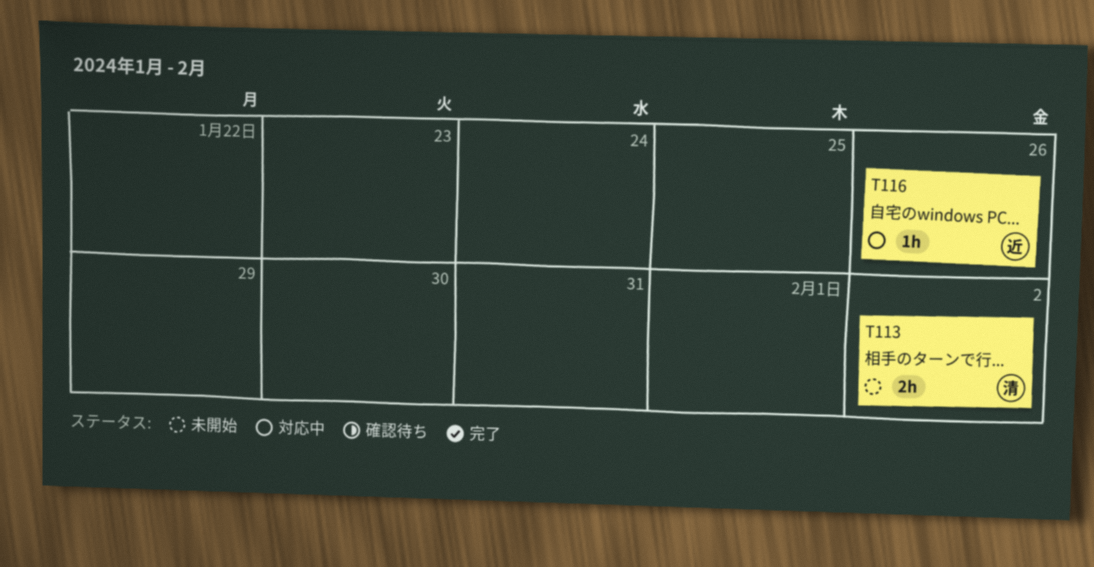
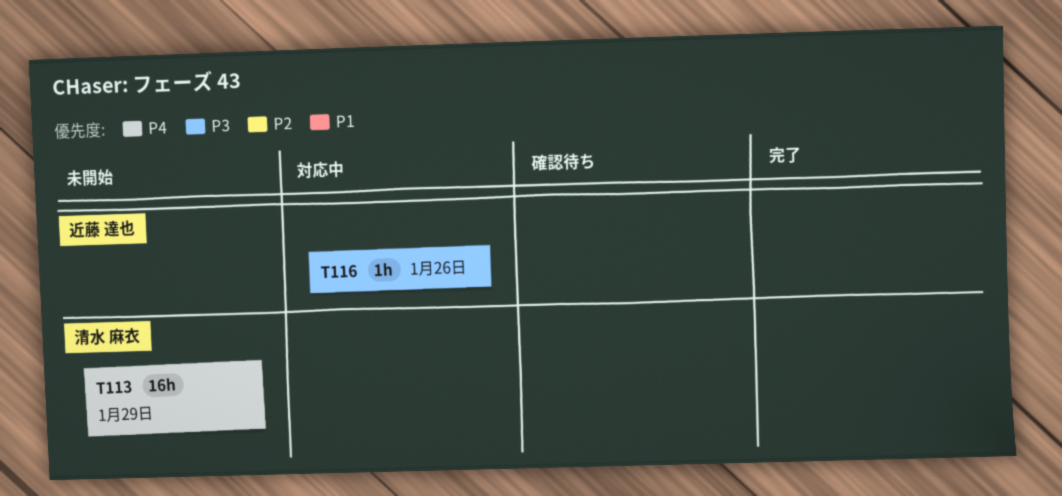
T113, estimate: 2h -> 16h
T113, due: Feb 2 -> Jan 29

